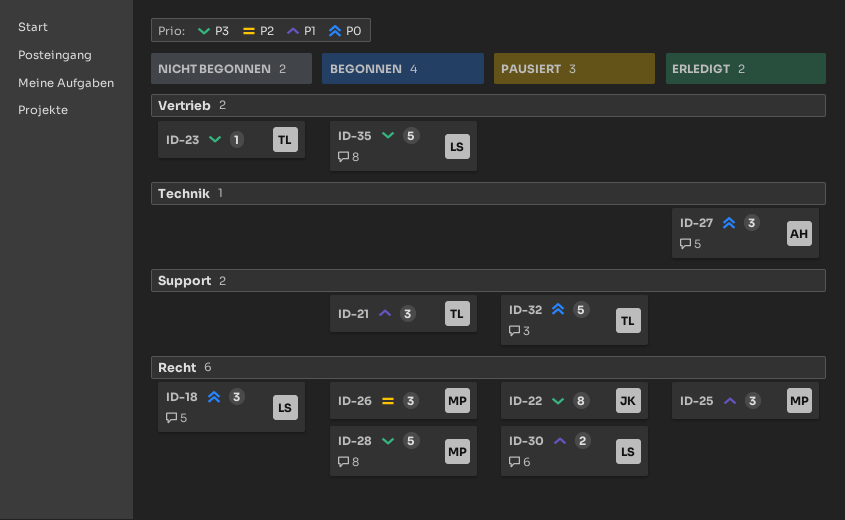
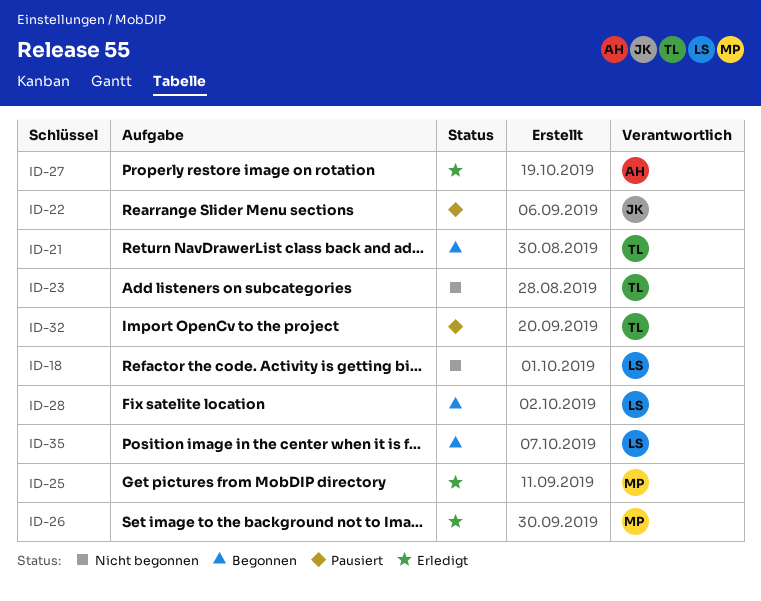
ID-26, status: Begonnen -> Erledigt
ID-28, owner: MP -> LS
ID-30: present -> none

